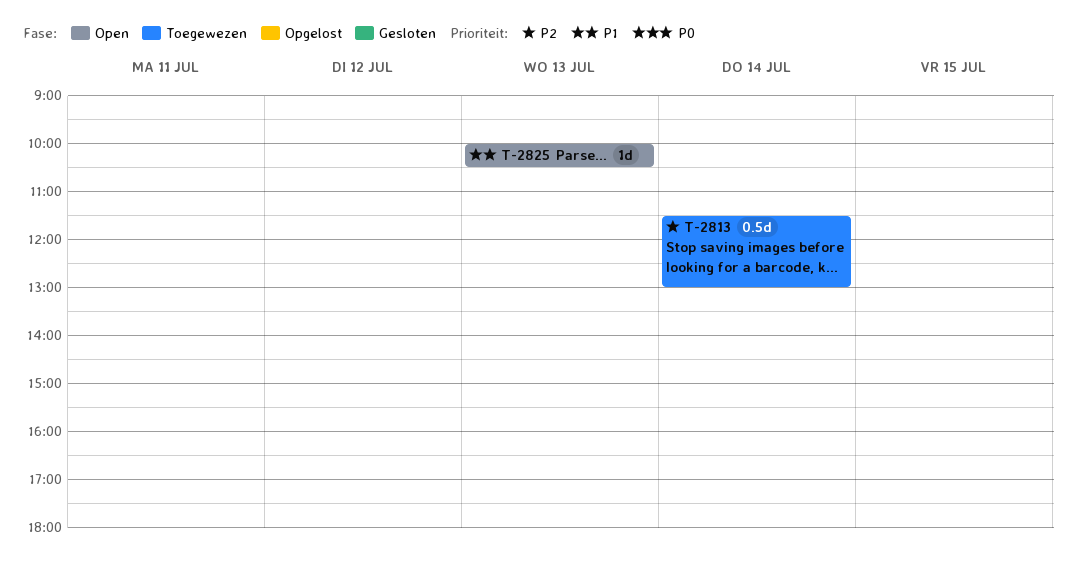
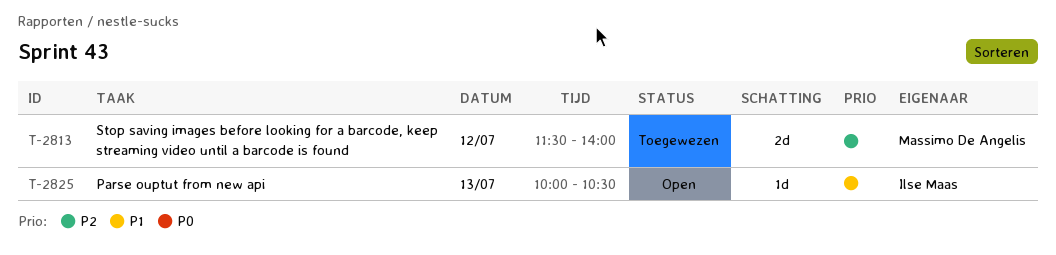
T-2813, estimate: 0.5d -> 2d
T-2813, day: Jul 14 -> Jul 12
T-2813, ends: 13:00 -> 14:00

